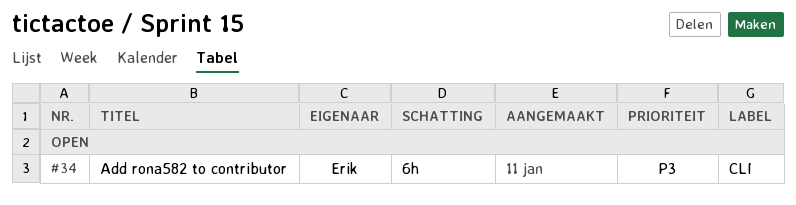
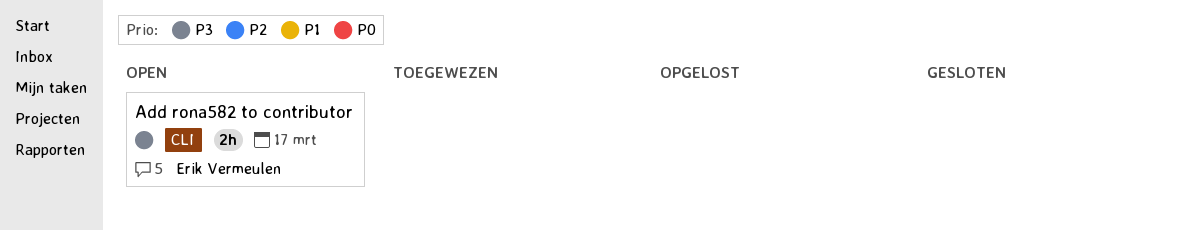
Add rona582 to contributor, estimate: 6h -> 2h

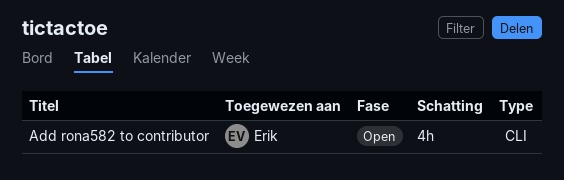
Add rona582 to contributor, estimate: 2h -> 4h

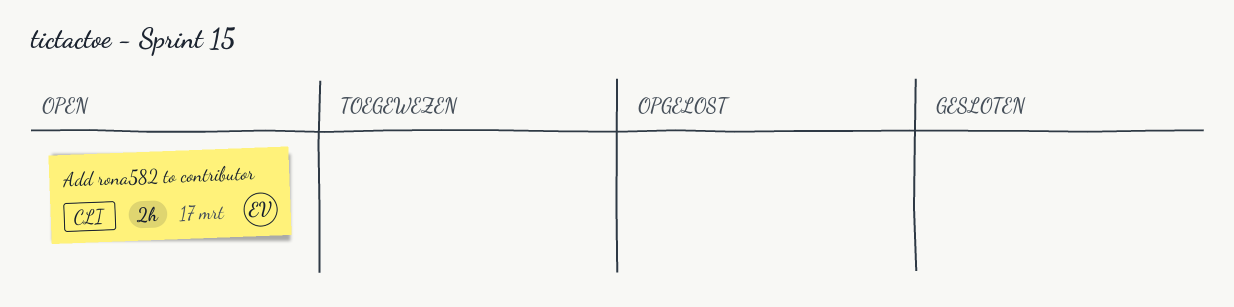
Add rona582 to contributor, estimate: 4h -> 2h

